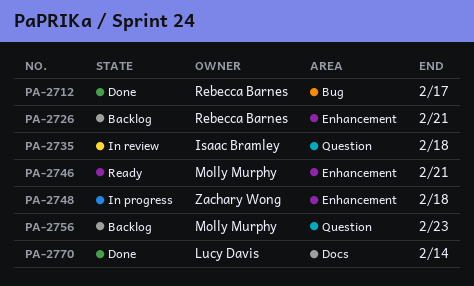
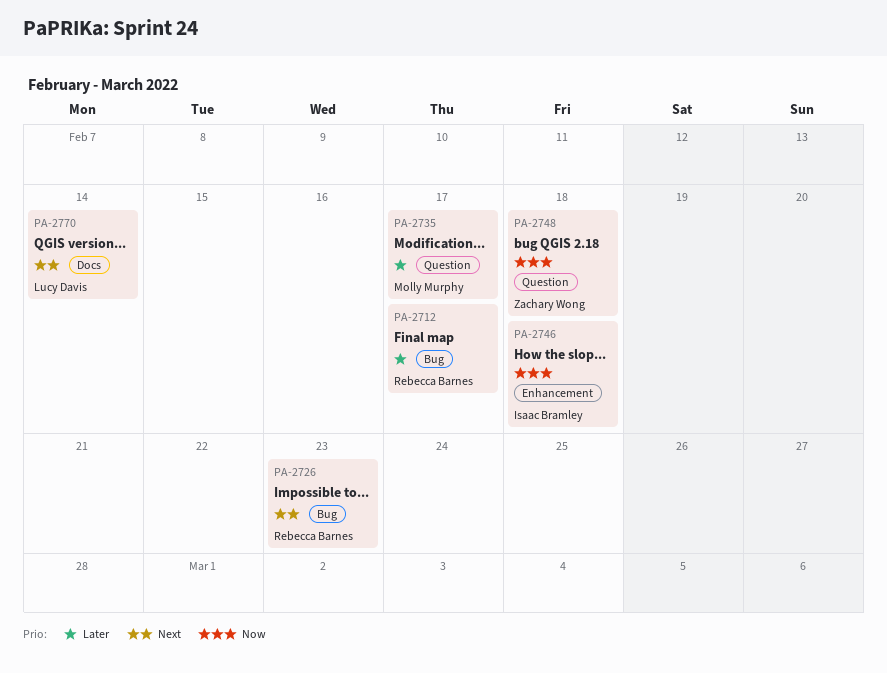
PA-2726, label: Enhancement -> Bug
PA-2726, due: Feb 21 -> Feb 23
PA-2735, owner: Isaac Bramley -> Molly Murphy
PA-2735, due: Feb 18 -> Feb 17
PA-2746, owner: Molly Murphy -> Isaac Bramley
PA-2746, due: Feb 21 -> Feb 18
PA-2748, label: Enhancement -> Question
PA-2756: present -> none

